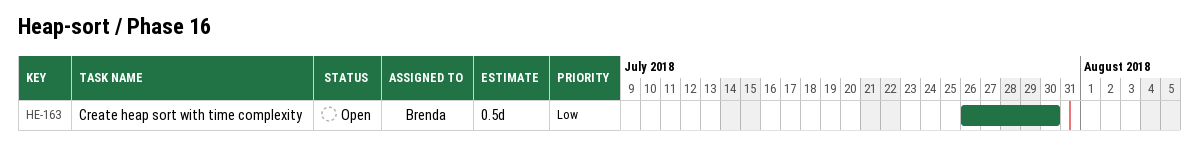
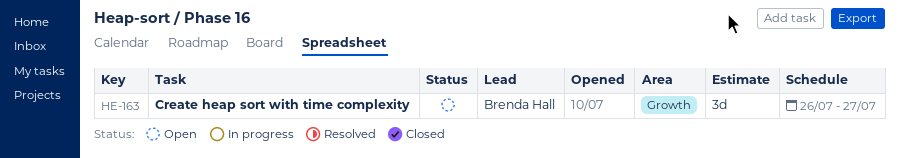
HE-163, estimate: 0.5d -> 3d
HE-163, due: Jul 30 -> Jul 27

